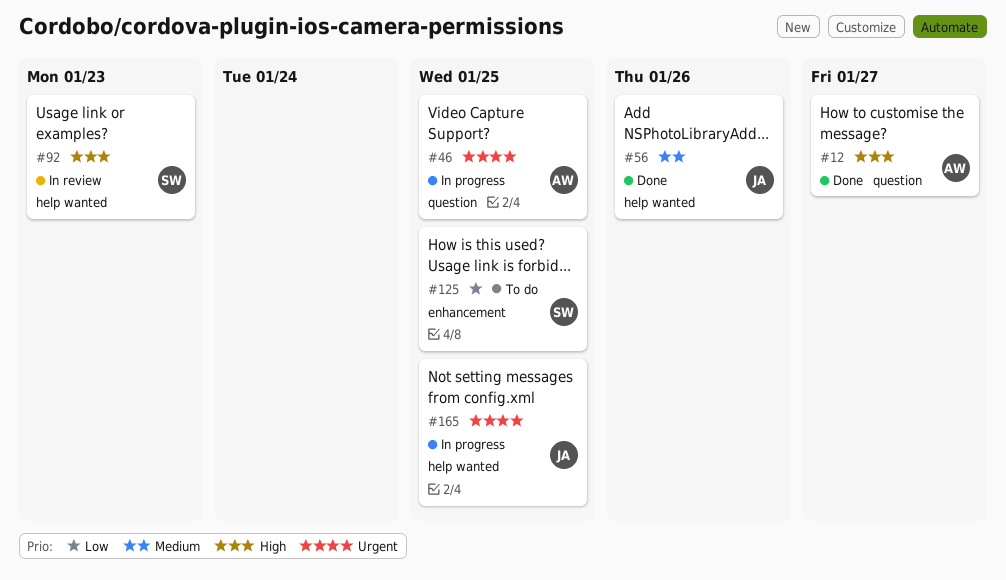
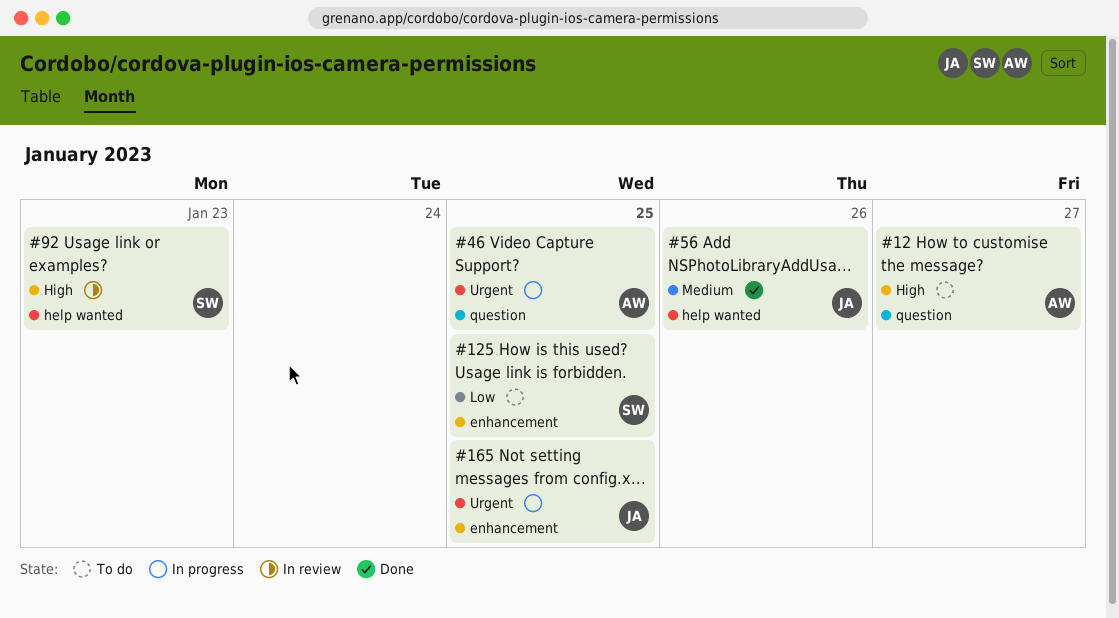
#12, status: Done -> To do
#165, label: help wanted -> enhancement

